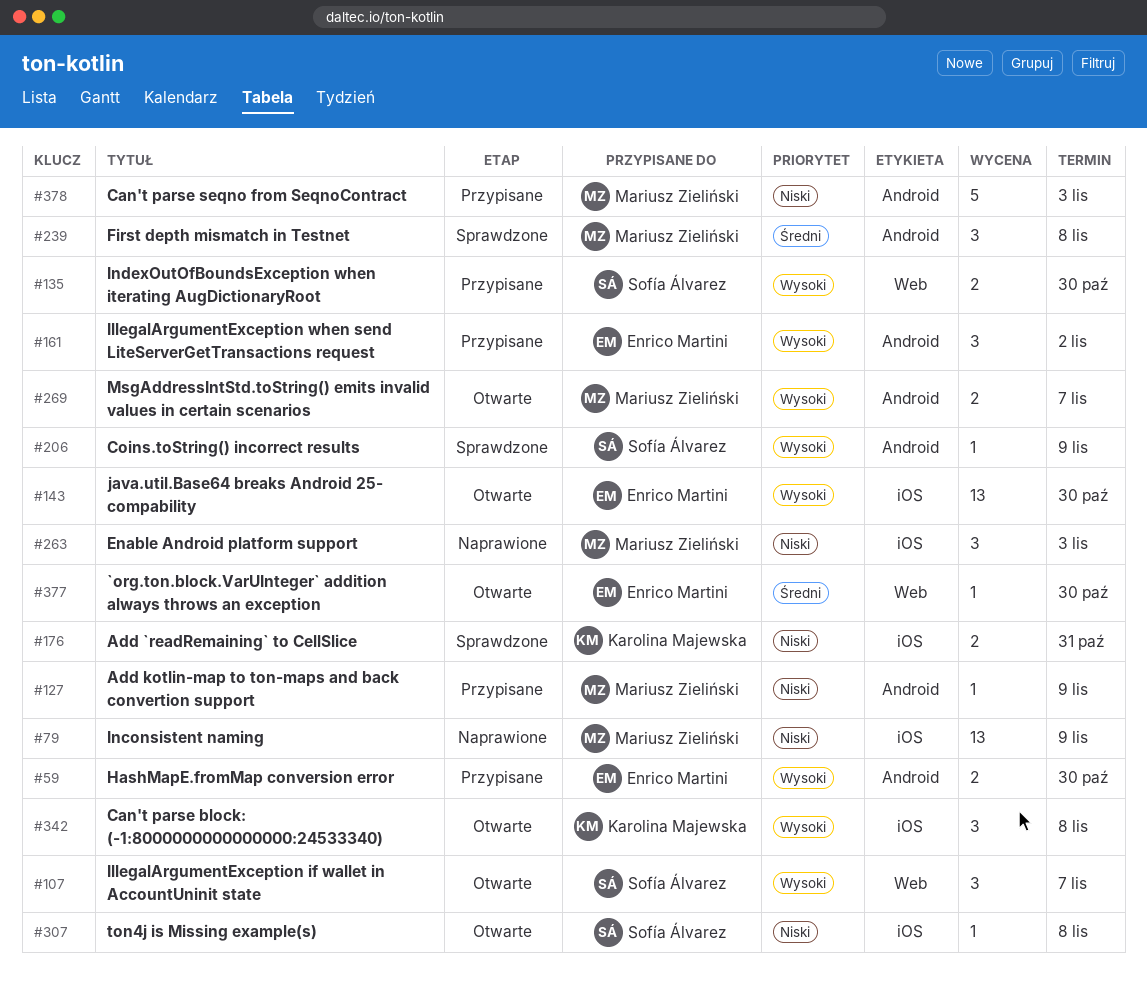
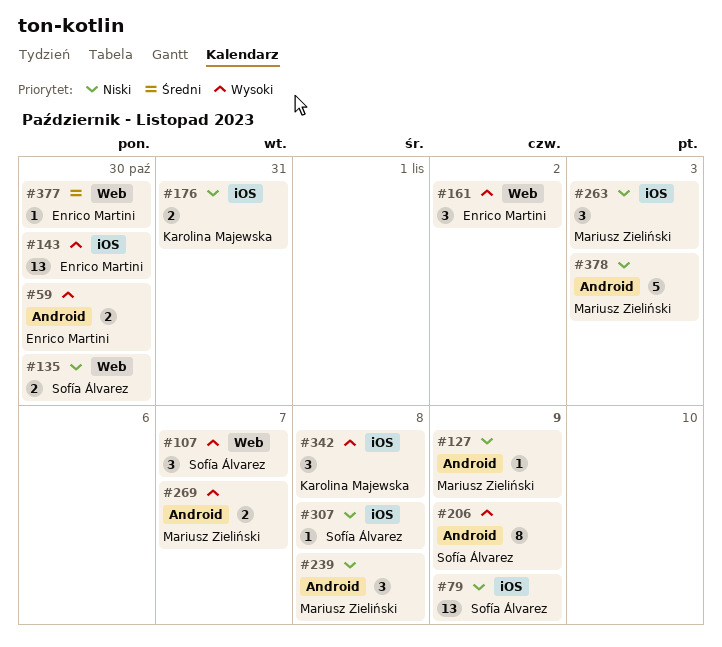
#79, owner: Mariusz Zieliński -> Sofía Álvarez
#135, priority: Wysoki -> Niski
#161, label: Android -> Web
#206, estimate: 1 -> 8
#239, priority: Średni -> Niski

